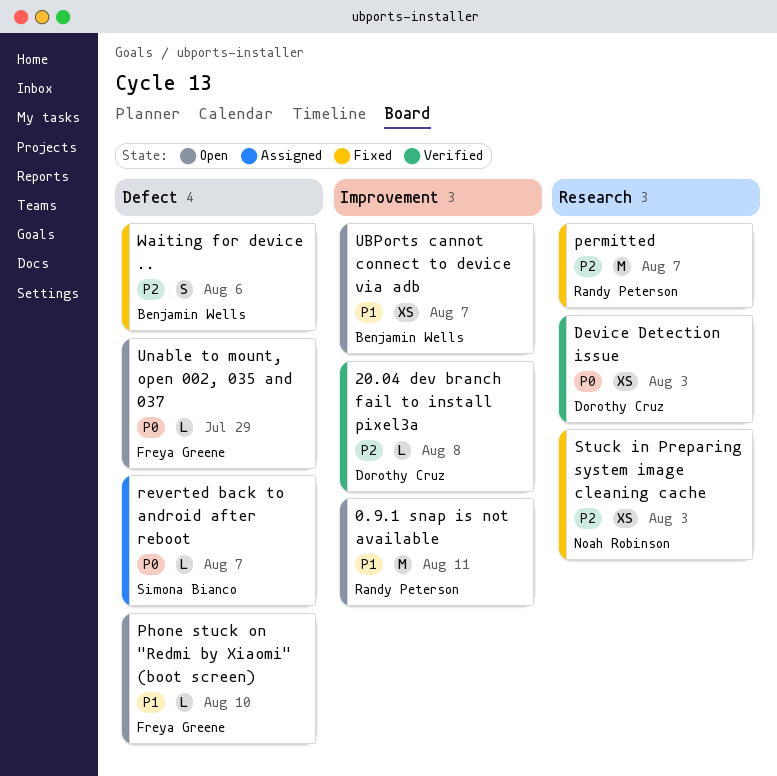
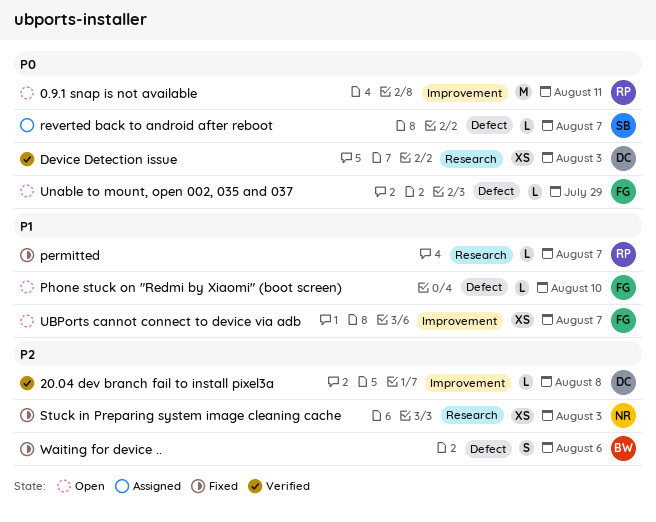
0.9.1 snap is not available, priority: P1 -> P0
permitted, priority: P2 -> P1
permitted, estimate: M -> L
UBPorts cannot connect to device via adb, owner: Benjamin Wells -> Freya Greene

